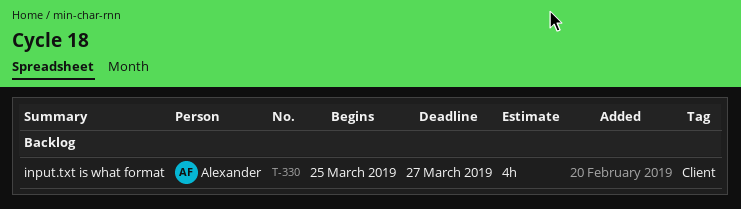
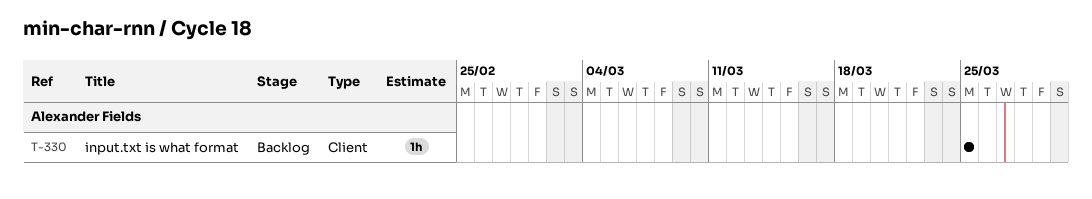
T-330, estimate: 4h -> 1h
T-330, due: Mar 27 -> Mar 25

